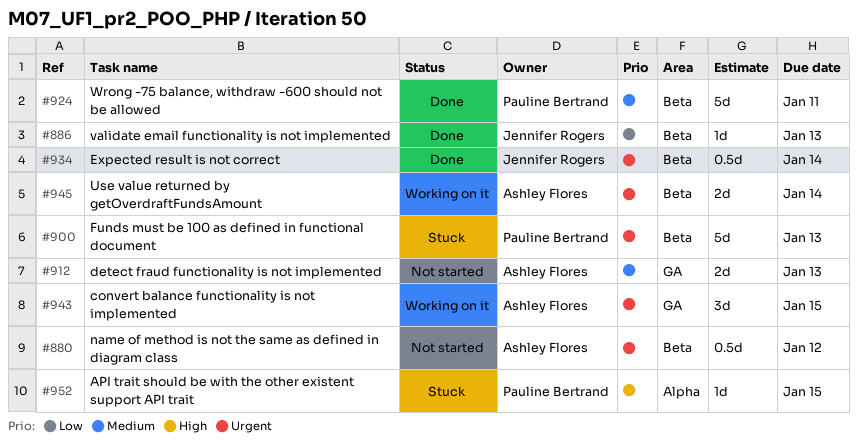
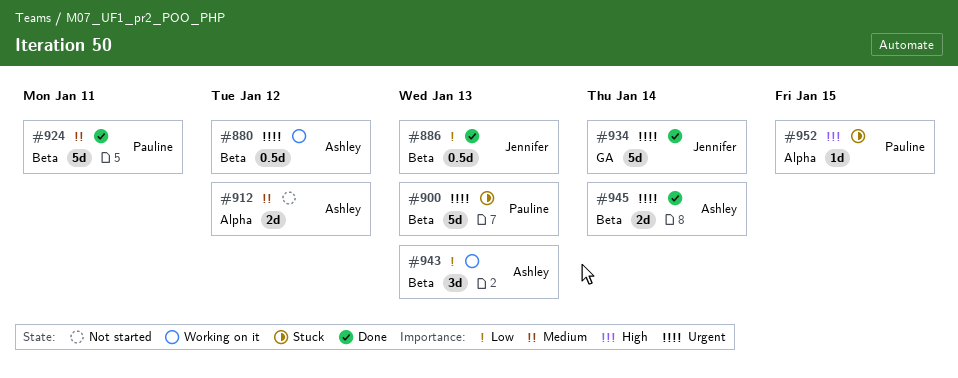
#880, status: Not started -> Working on it
#886, estimate: 1d -> 0.5d
#912, label: GA -> Alpha
#912, due: Jan 13 -> Jan 12
#934, label: Beta -> GA
#934, estimate: 0.5d -> 5d
#943, priority: Urgent -> Low
#943, label: GA -> Beta
#943, due: Jan 15 -> Jan 13
#945, status: Working on it -> Done

